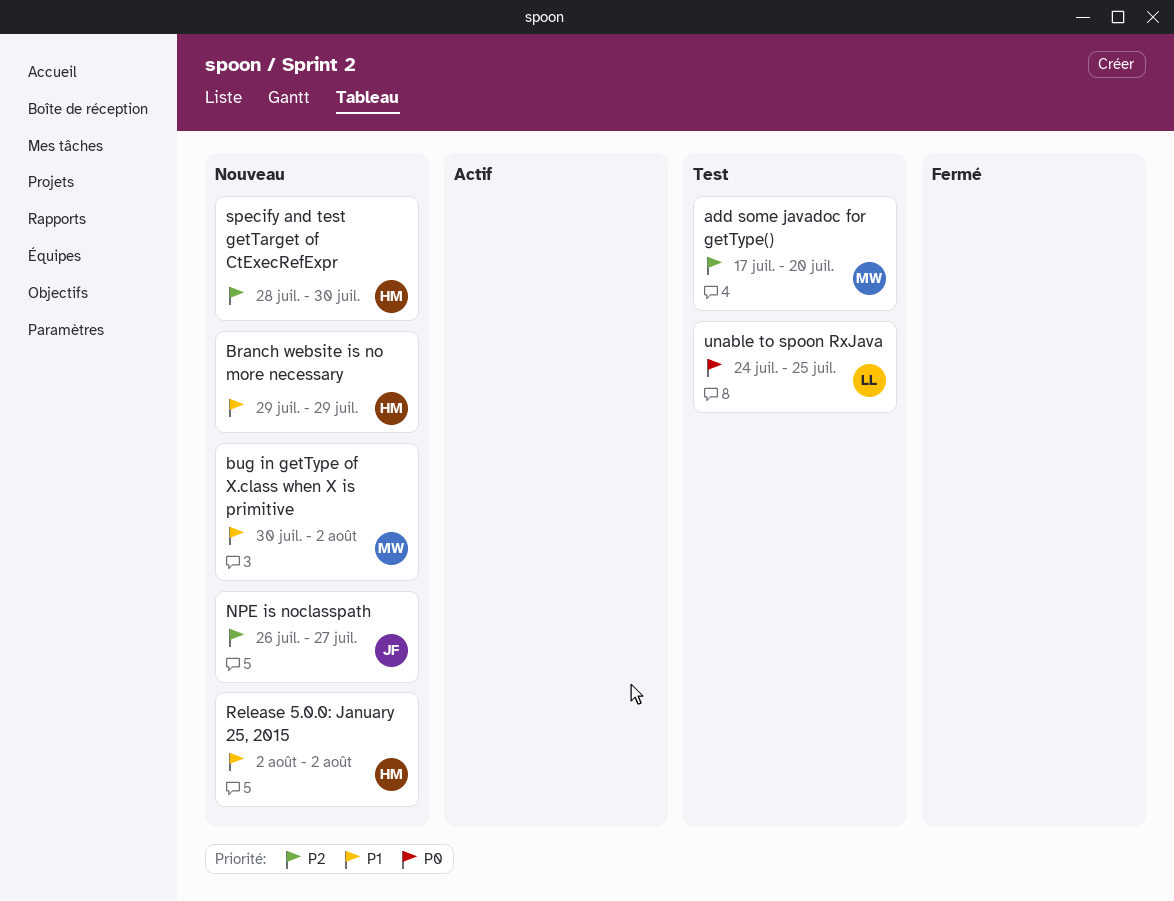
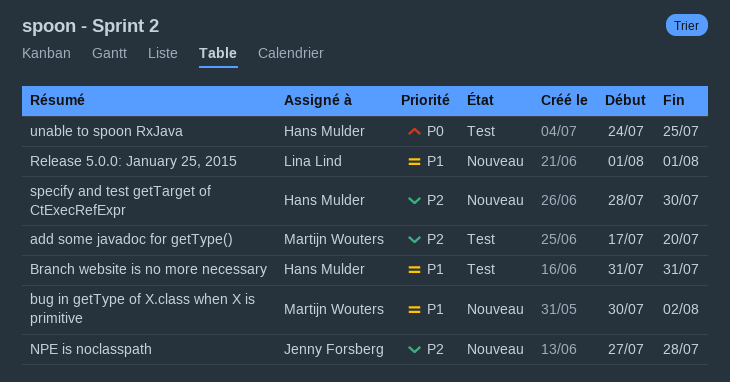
Branch website is no more necessary, status: Nouveau -> Test
Branch website is no more necessary, start: Jul 29 -> Jul 31
Branch website is no more necessary, due: Jul 29 -> Jul 31
NPE is noclasspath, start: Jul 26 -> Jul 27
NPE is noclasspath, due: Jul 27 -> Jul 28
Release 5.0.0: January 25, 2015, owner: Hans Mulder -> Lina Lind
Release 5.0.0: January 25, 2015, start: Aug 2 -> Aug 1
Release 5.0.0: January 25, 2015, due: Aug 2 -> Aug 1
unable to spoon RxJava, owner: Lina Lind -> Hans Mulder

